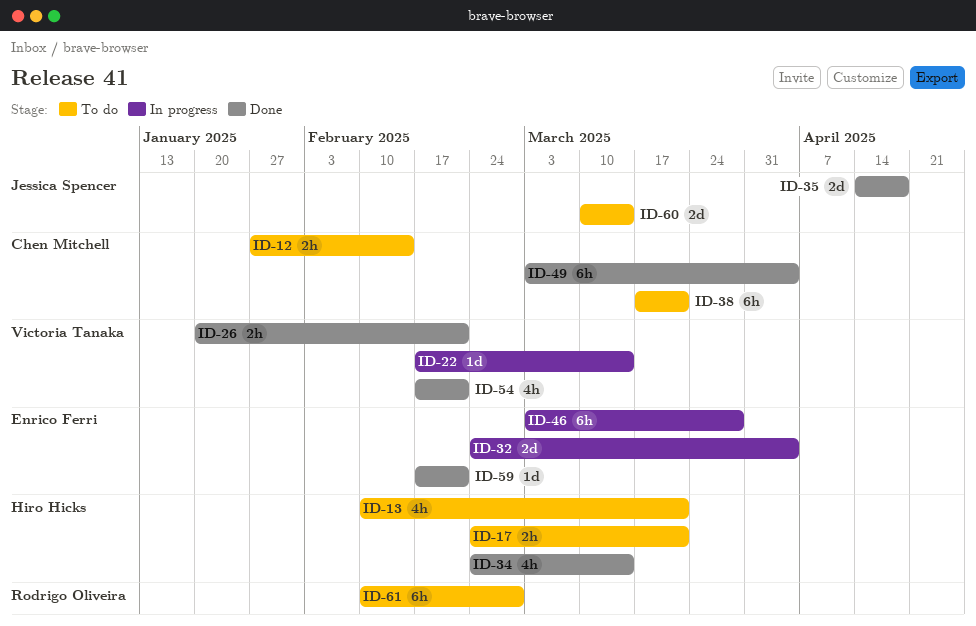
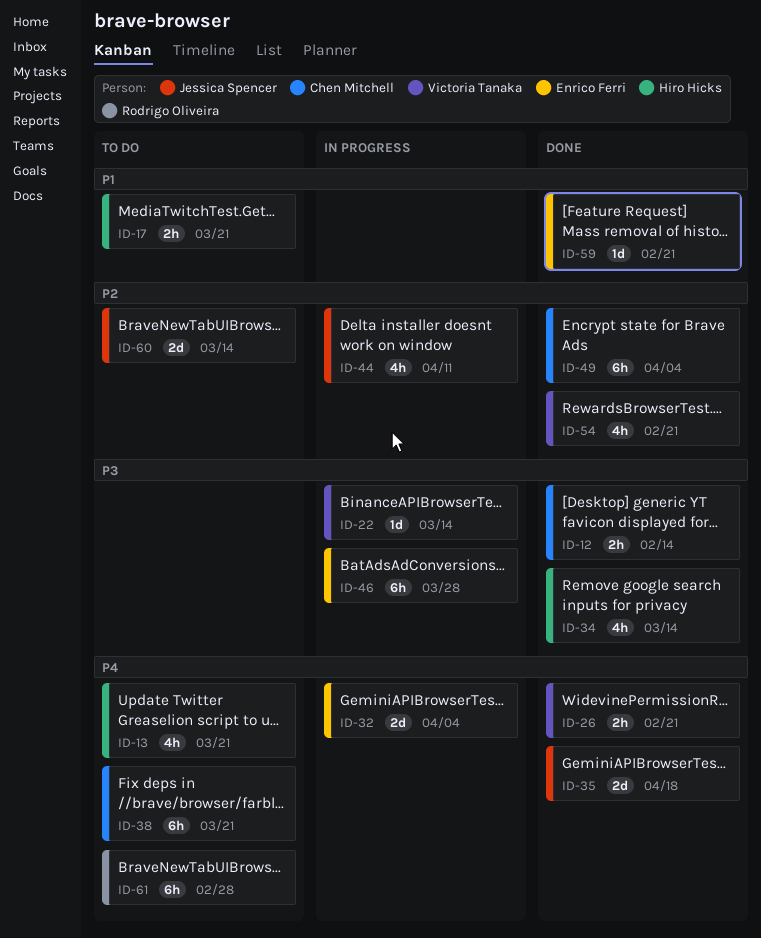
ID-12, status: To do -> Done
ID-44: none -> present

